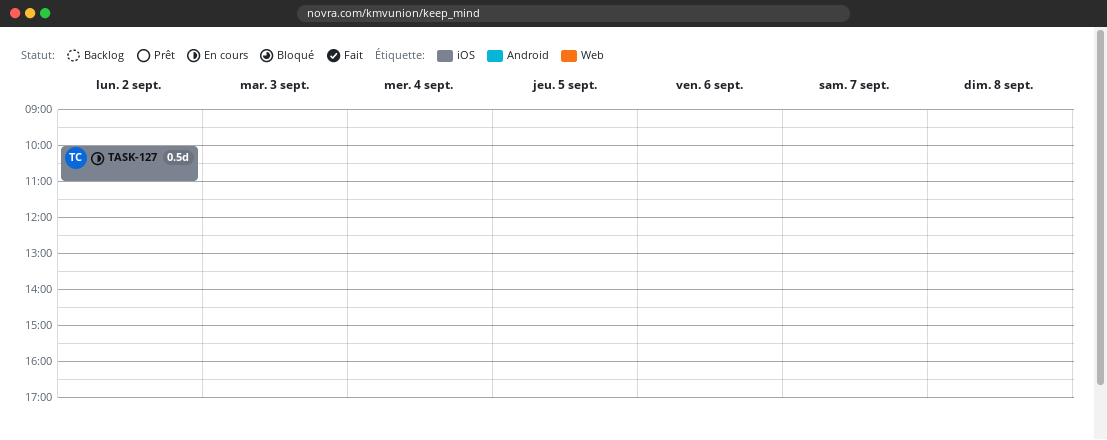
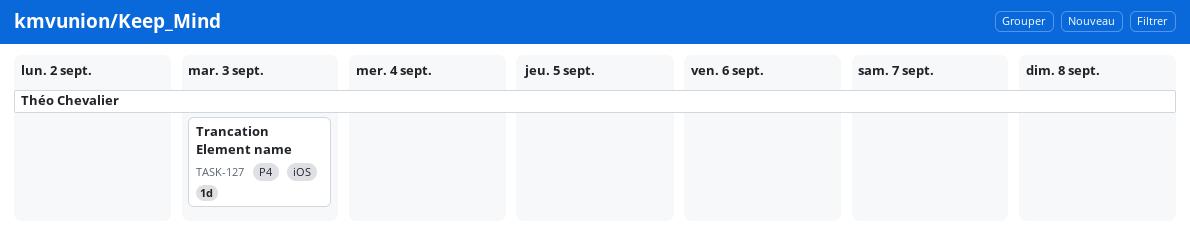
TASK-127, estimate: 0.5d -> 1d
TASK-127, day: Sep 2 -> Sep 3

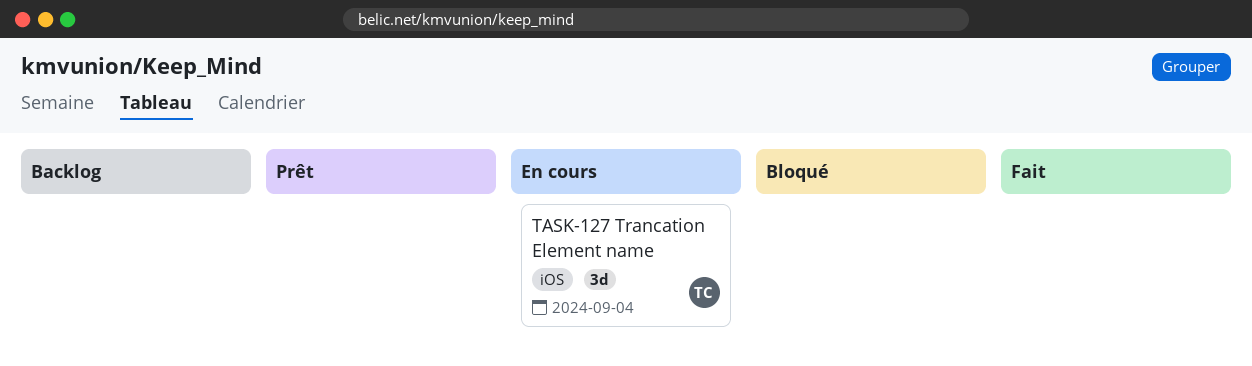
TASK-127, estimate: 1d -> 3d
TASK-127, day: Sep 3 -> Sep 4

